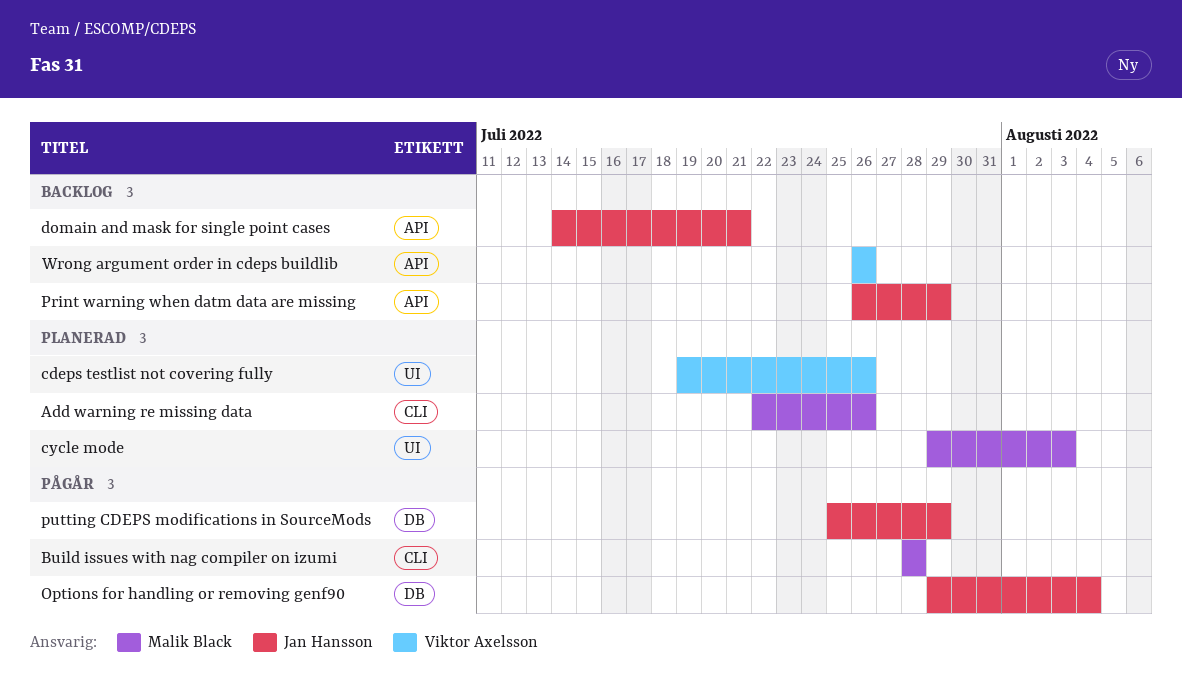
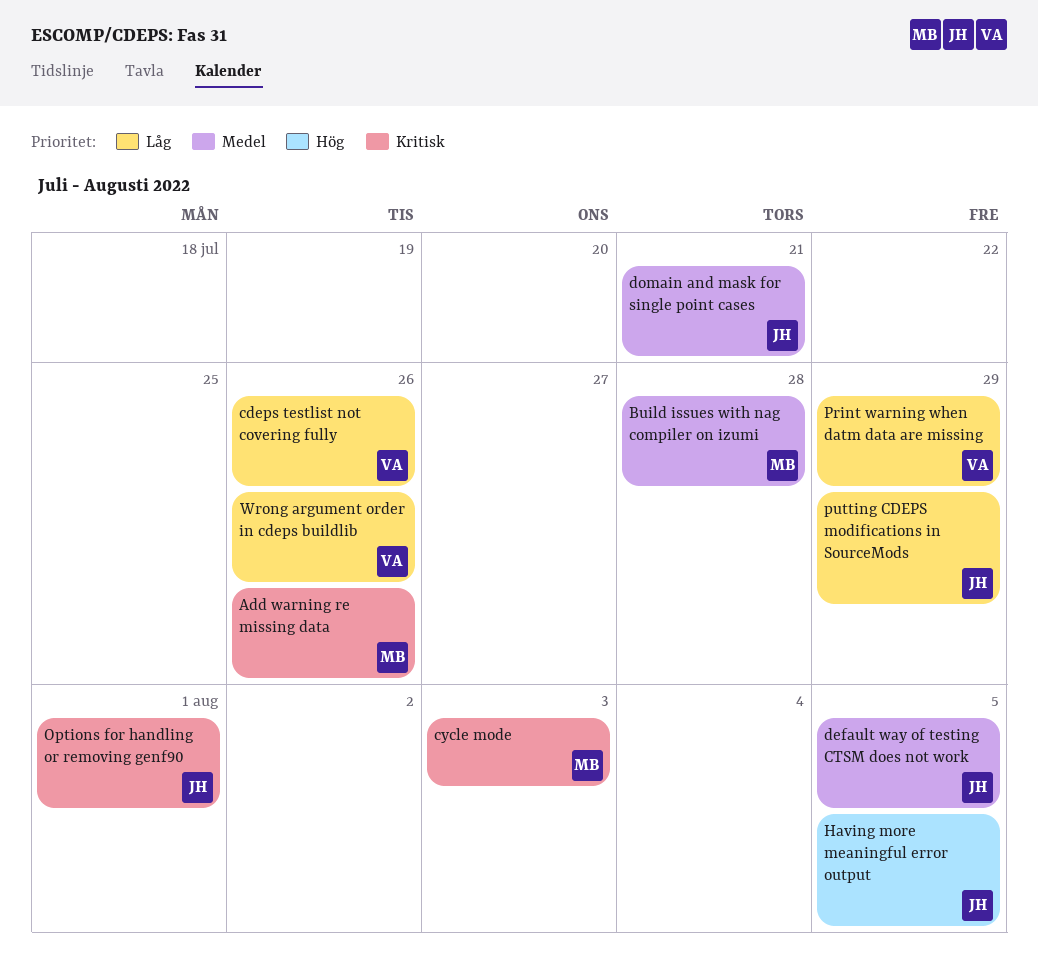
default way of testing CTSM does not work: none -> present
Having more meaningful error output: none -> present
Options for handling or removing genf90, due: Aug 4 -> Aug 1
Print warning when datm data are missing, owner: Jan Hansson -> Viktor Axelsson

